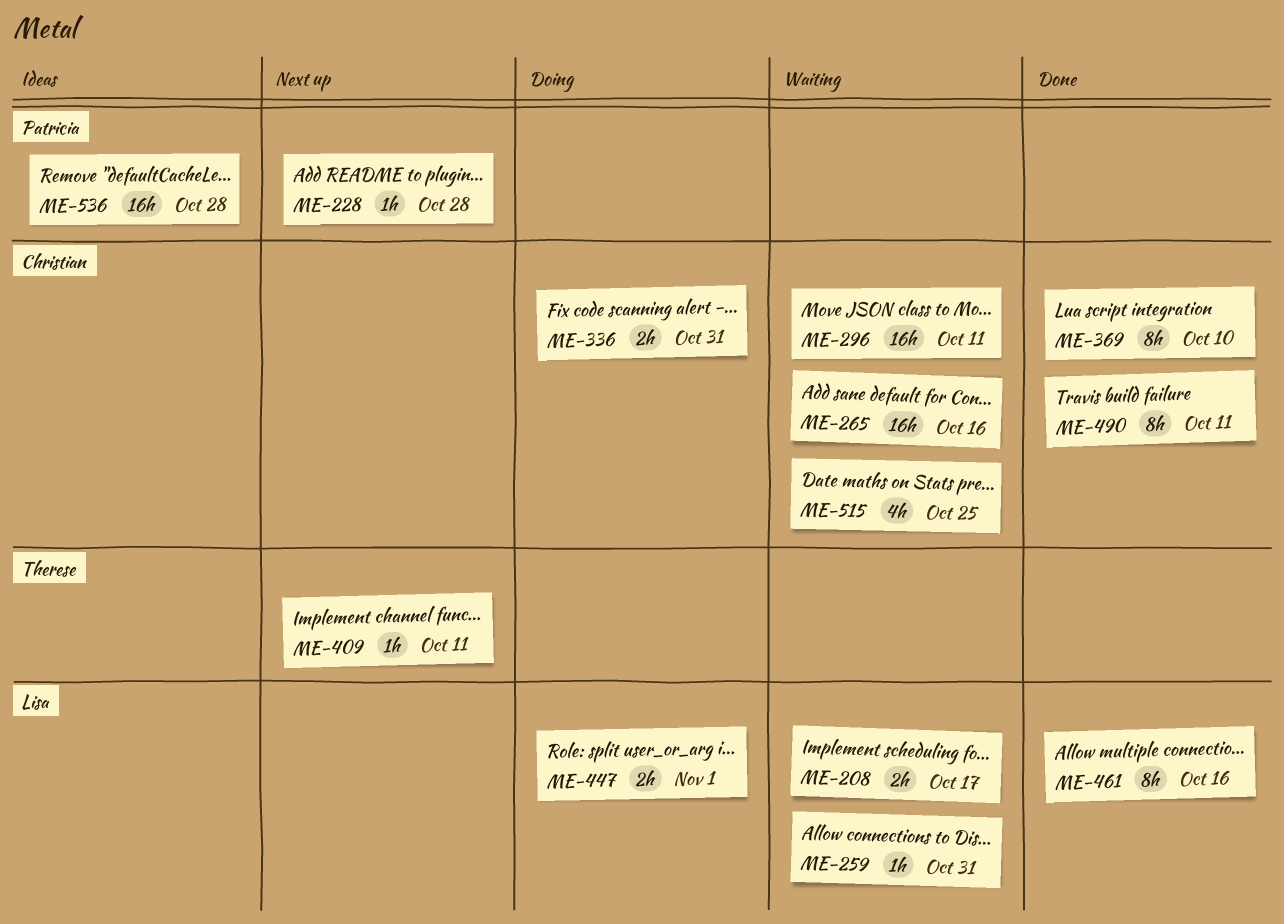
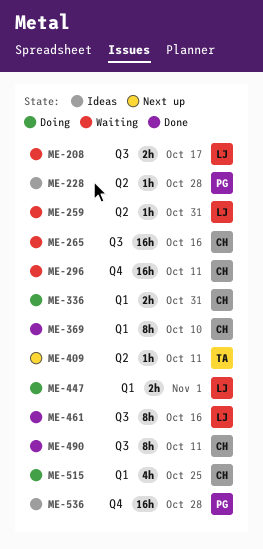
ME-228, status: Next up -> Ideas
ME-515, status: Waiting -> Doing

